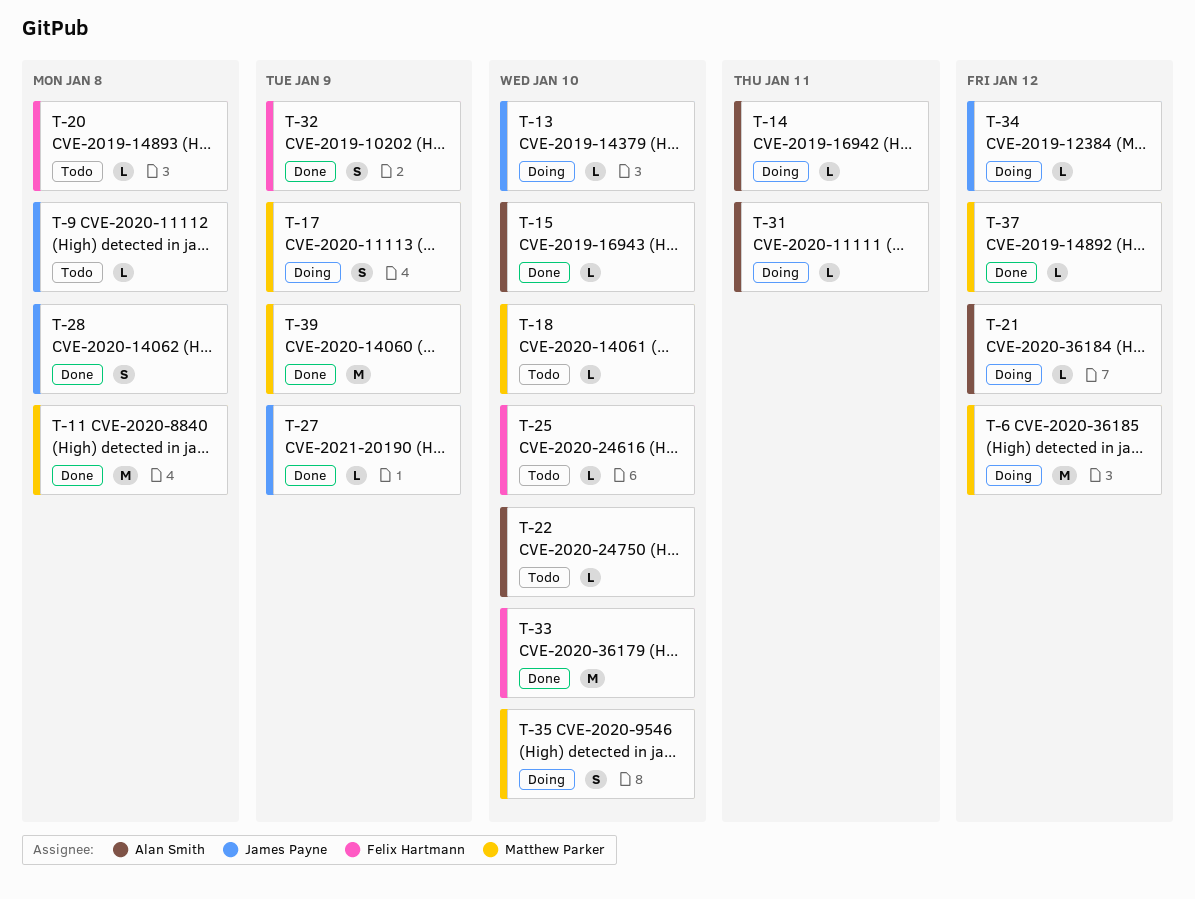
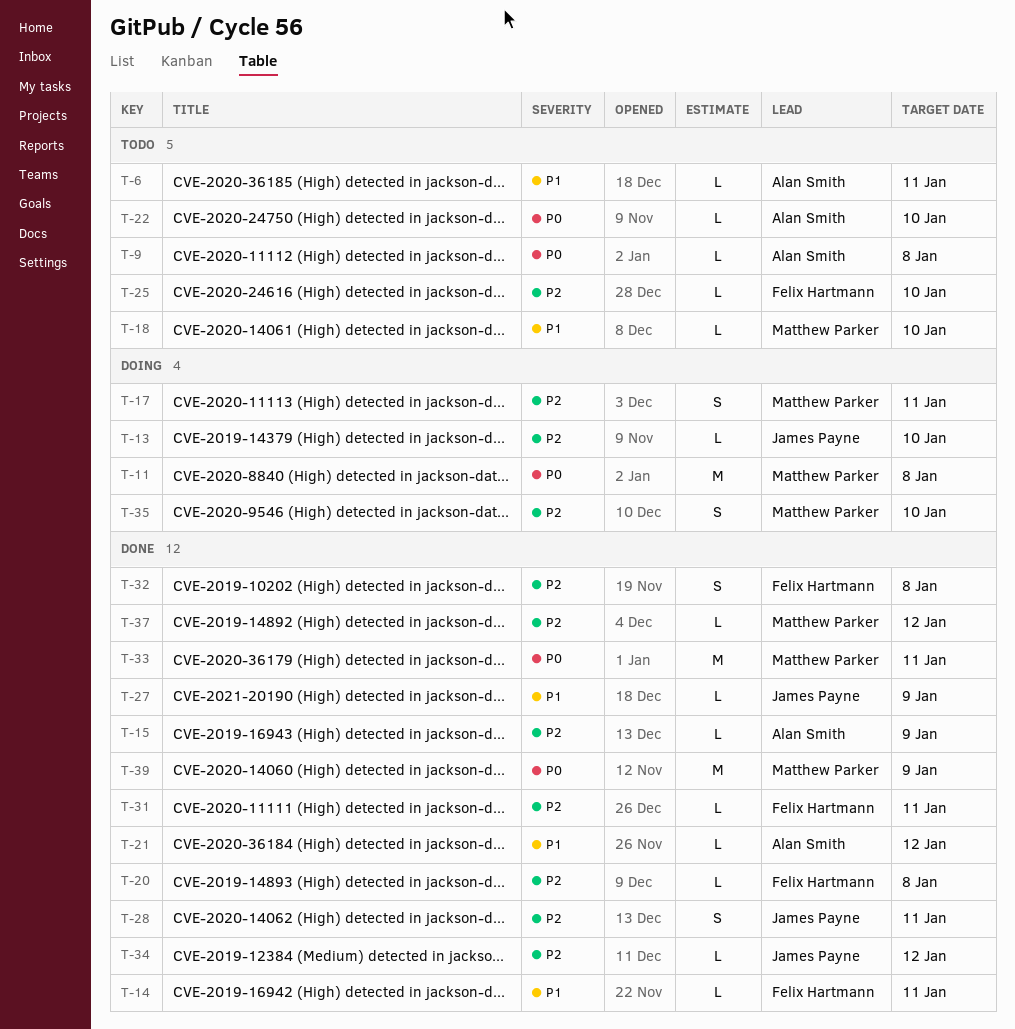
T-6, status: Doing -> Todo
T-6, owner: Matthew Parker -> Alan Smith
T-6, estimate: M -> L
T-6, due: Jan 12 -> Jan 11
T-9, owner: James Payne -> Alan Smith
T-11, status: Done -> Doing
T-14, status: Doing -> Done
T-14, owner: Alan Smith -> Felix Hartmann
T-15, due: Jan 10 -> Jan 9
T-17, due: Jan 9 -> Jan 11
T-20, status: Todo -> Done
T-21, status: Doing -> Done
T-28, due: Jan 8 -> Jan 11
T-31, status: Doing -> Done
T-31, owner: Alan Smith -> Felix Hartmann
T-32, due: Jan 9 -> Jan 8
T-33, owner: Felix Hartmann -> Matthew Parker
T-33, due: Jan 10 -> Jan 11
T-34, status: Doing -> Done

